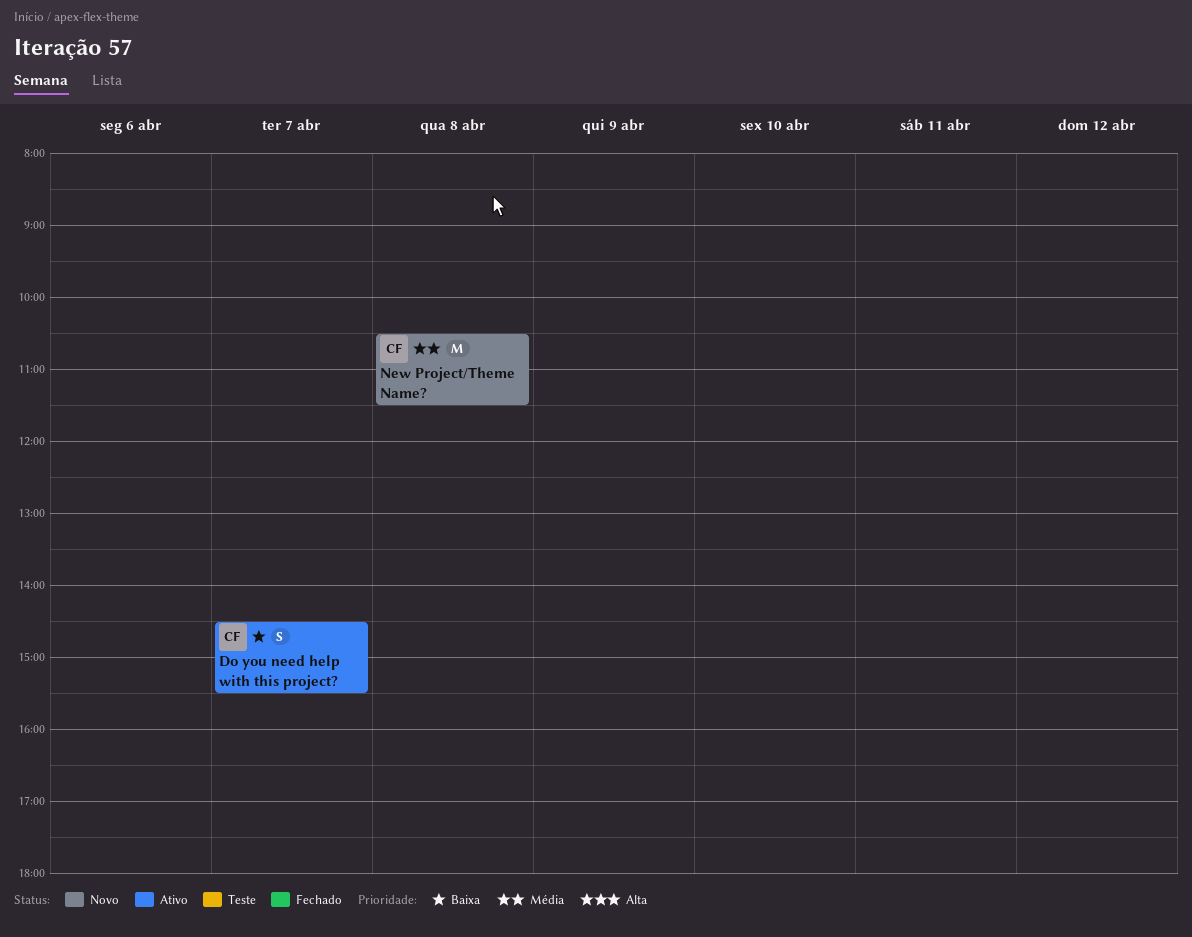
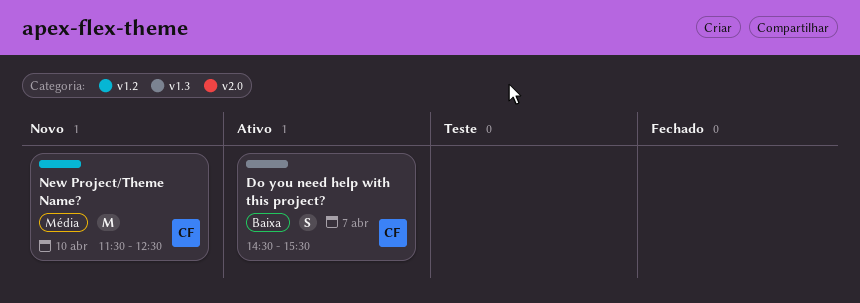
New Project/Theme Name?, day: Apr 8 -> Apr 10
New Project/Theme Name?, begins: 10:30 -> 11:30
New Project/Theme Name?, ends: 11:30 -> 12:30

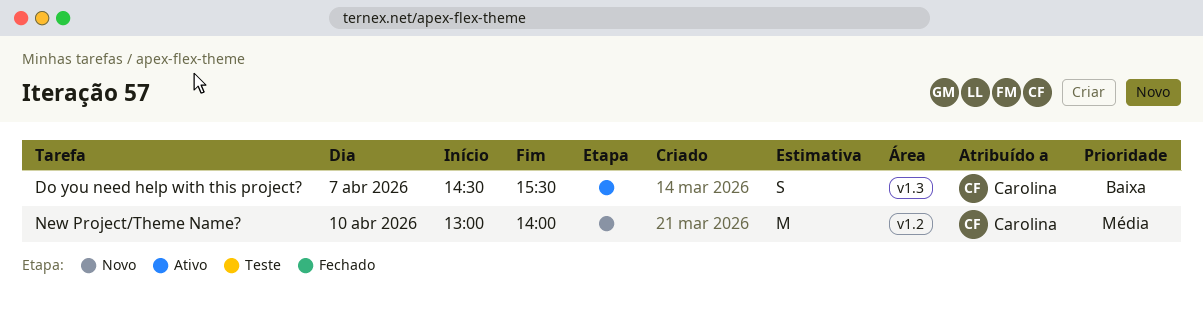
New Project/Theme Name?, begins: 11:30 -> 13:00
New Project/Theme Name?, ends: 12:30 -> 14:00

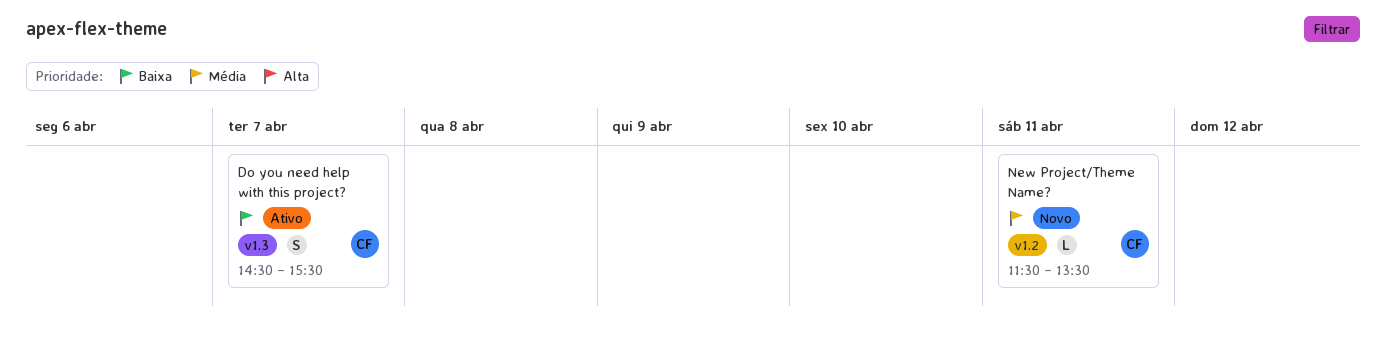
New Project/Theme Name?, estimate: M -> L
New Project/Theme Name?, day: Apr 10 -> Apr 11
New Project/Theme Name?, begins: 13:00 -> 11:30
New Project/Theme Name?, ends: 14:00 -> 13:30

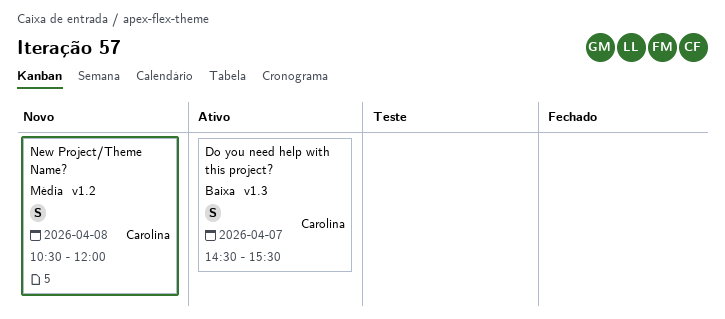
New Project/Theme Name?, estimate: L -> S
New Project/Theme Name?, day: Apr 11 -> Apr 8
New Project/Theme Name?, begins: 11:30 -> 10:30
New Project/Theme Name?, ends: 13:30 -> 12:00

